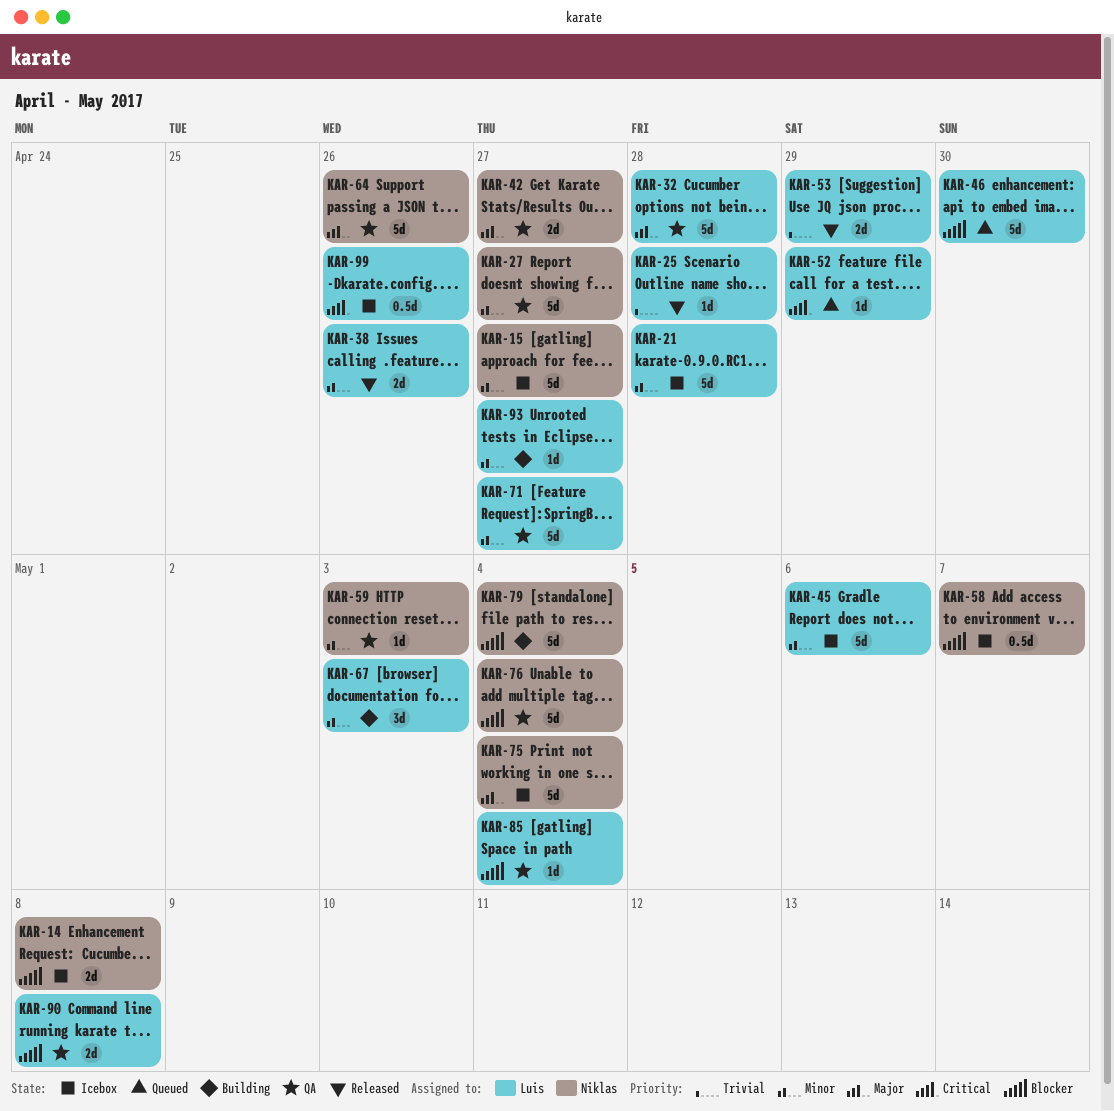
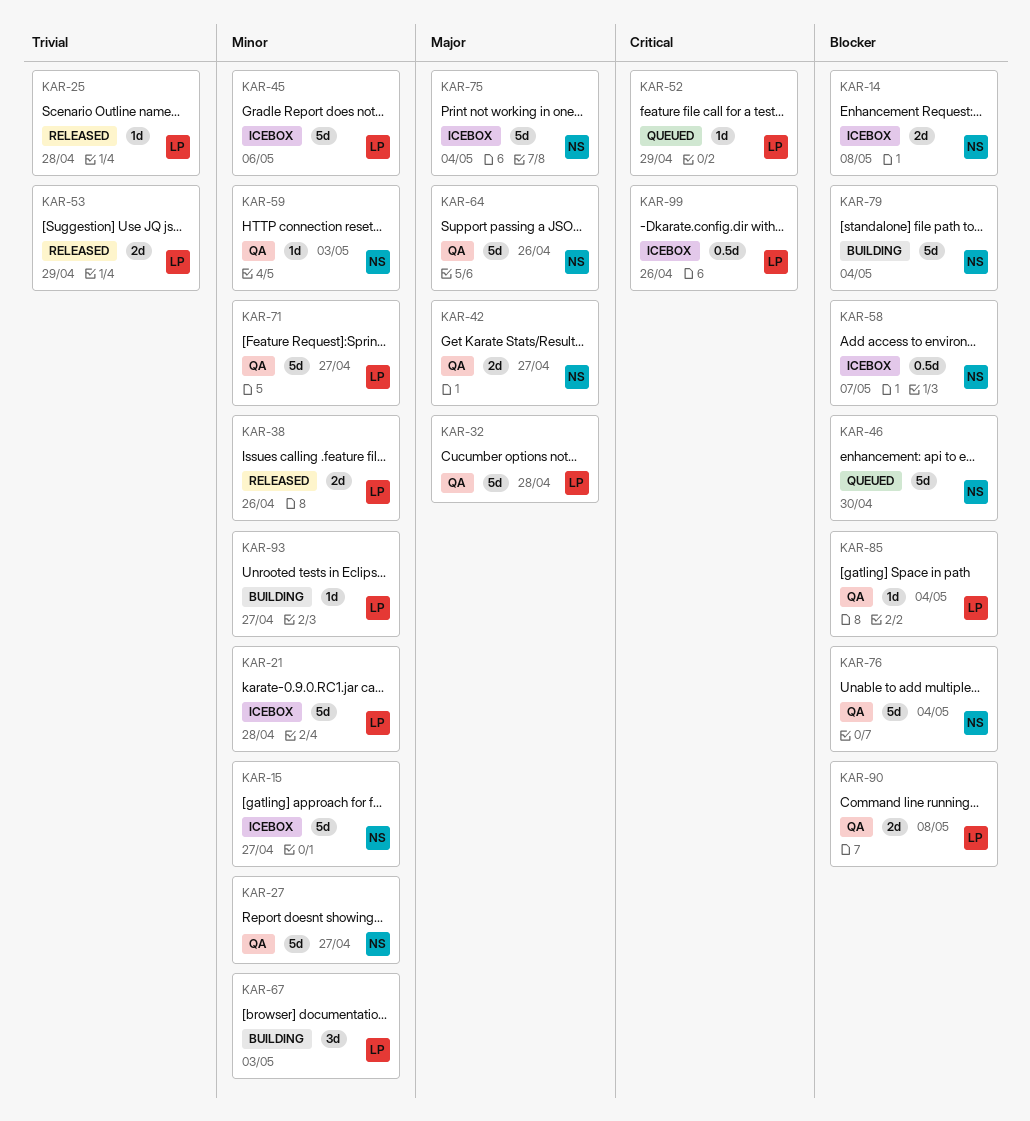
KAR-46, owner: Luis -> Niklas

